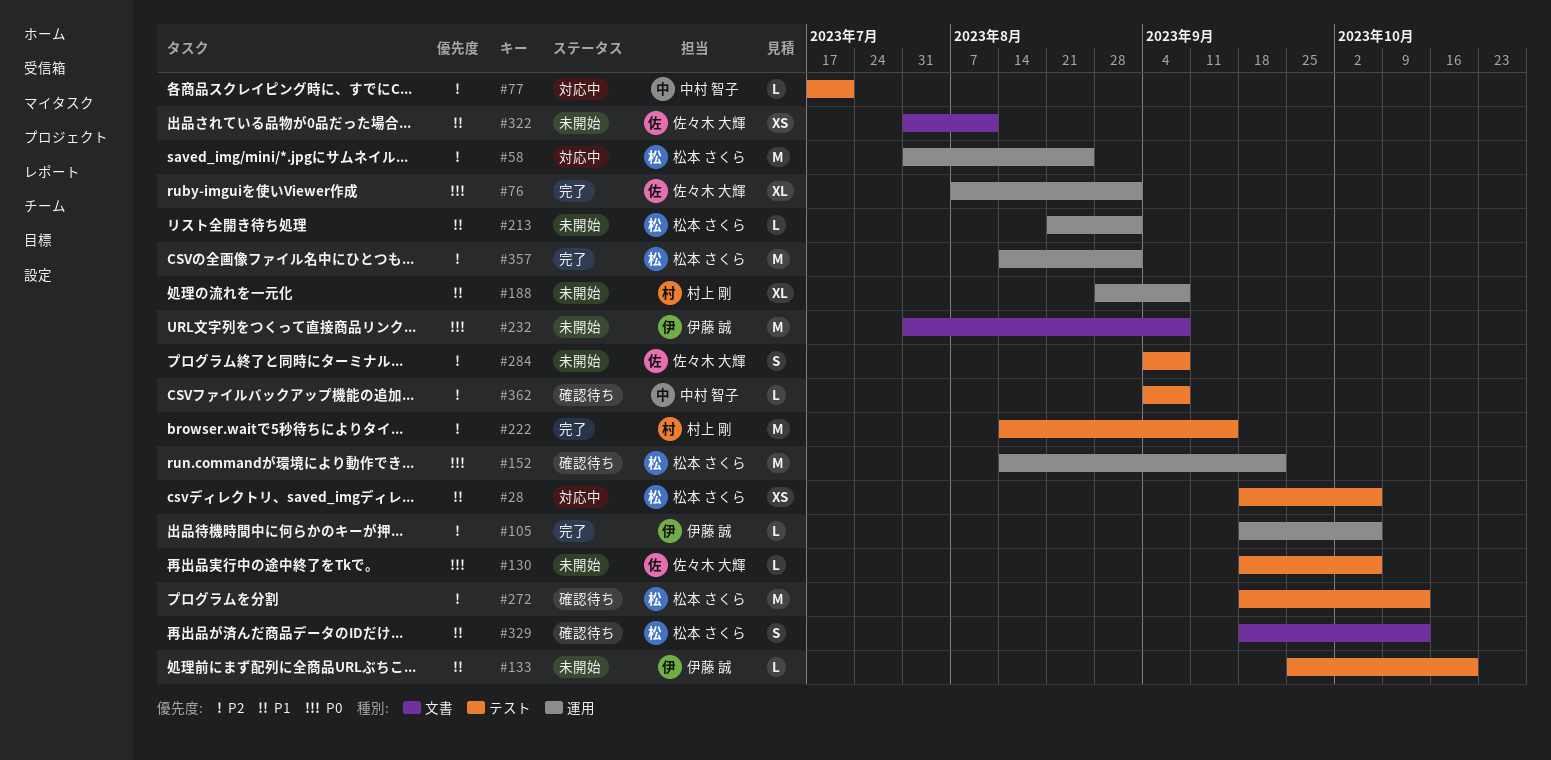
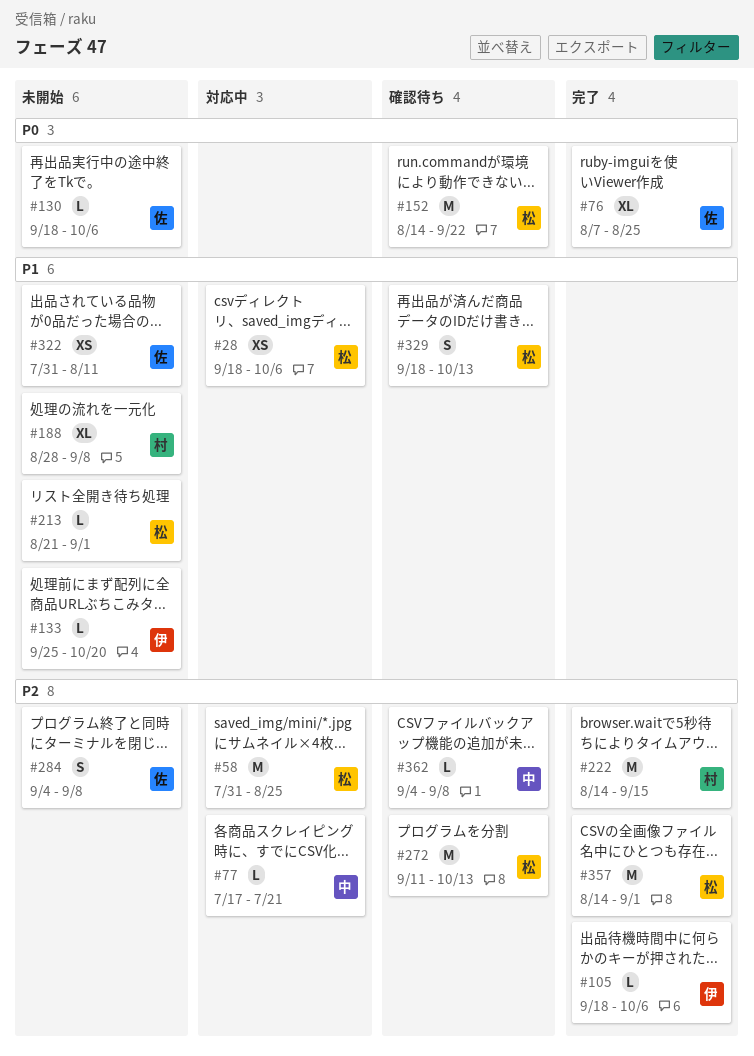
#76, due: Sep 1 -> Aug 25
#232: present -> none
#272, start: Sep 18 -> Sep 11

